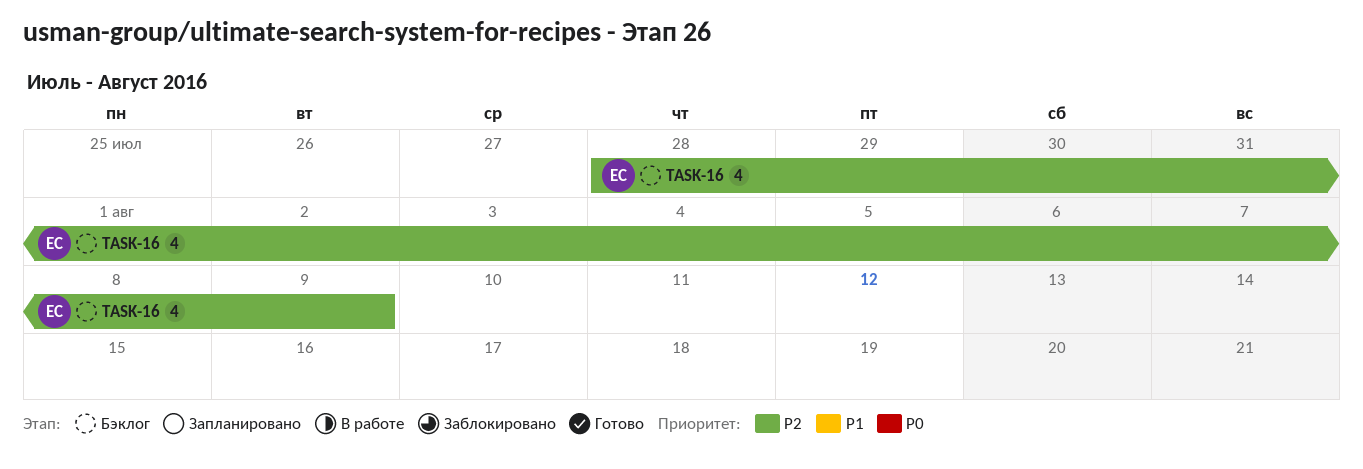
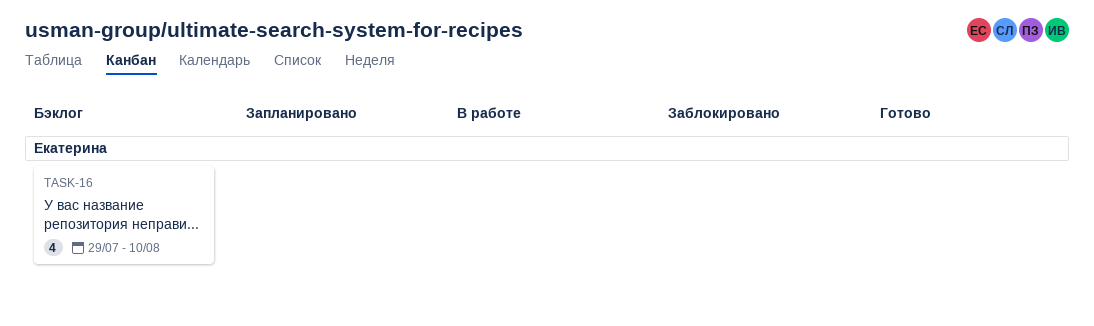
TASK-16, start: Jul 28 -> Jul 29
TASK-16, due: Aug 9 -> Aug 10

